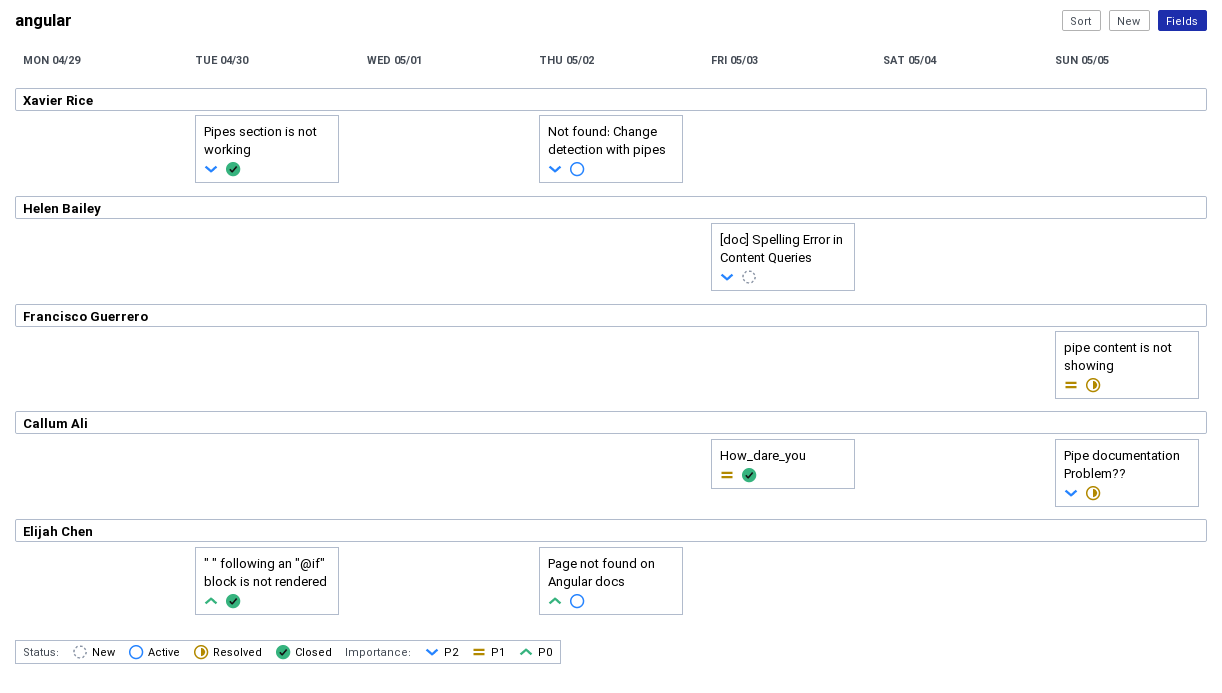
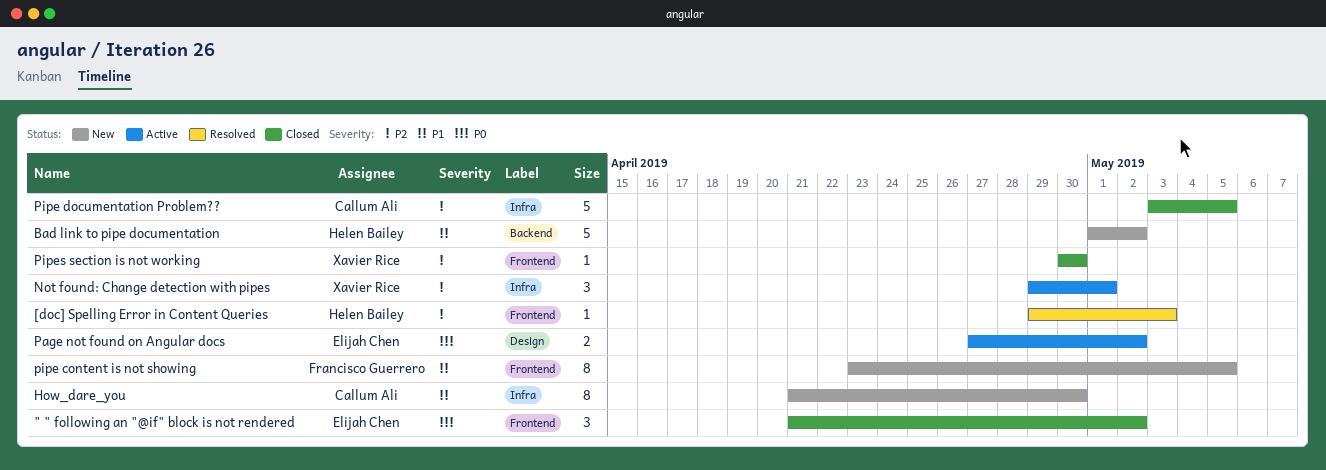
" " following an "@if" block is not rendered, due: Apr 30 -> May 2
[doc] Spelling Error in Content Queries, status: New -> Resolved
Bad link to pipe documentation: none -> present
How_dare_you, status: Closed -> New
How_dare_you, due: May 3 -> Apr 30
Not found: Change detection with pipes, due: May 2 -> May 1
pipe content is not showing, status: Resolved -> New
Pipe documentation Problem??, status: Resolved -> Closed

